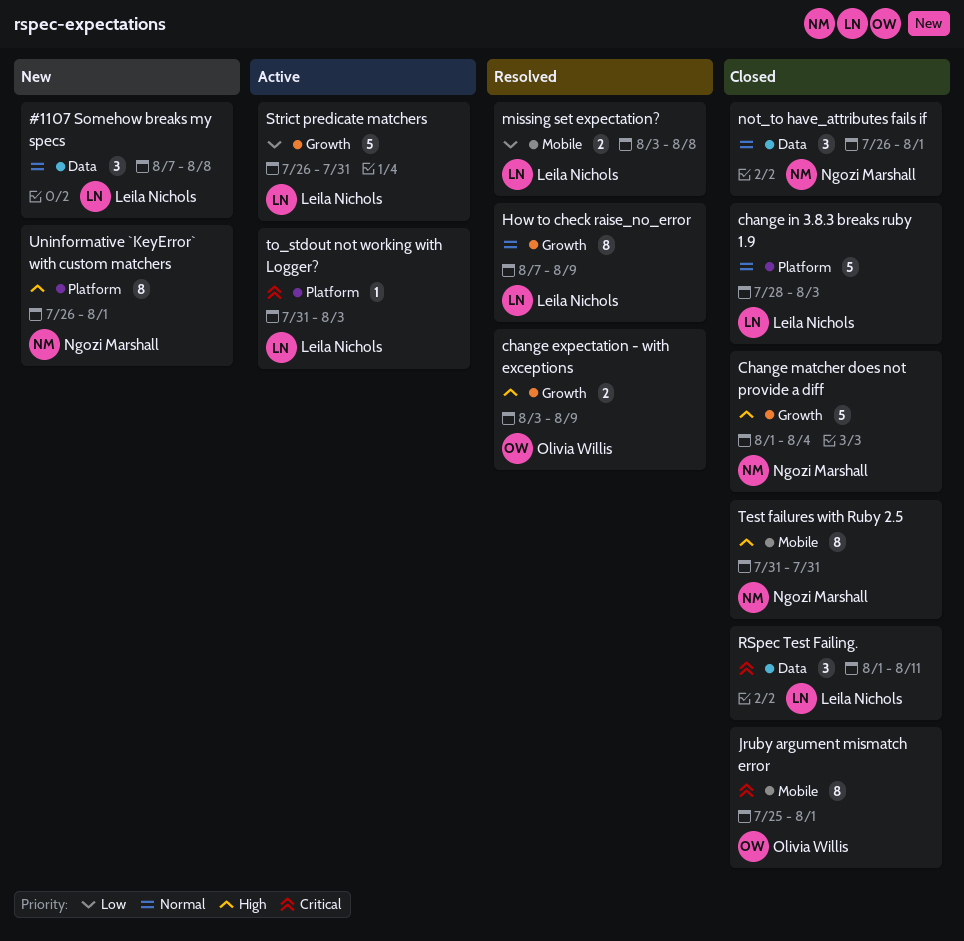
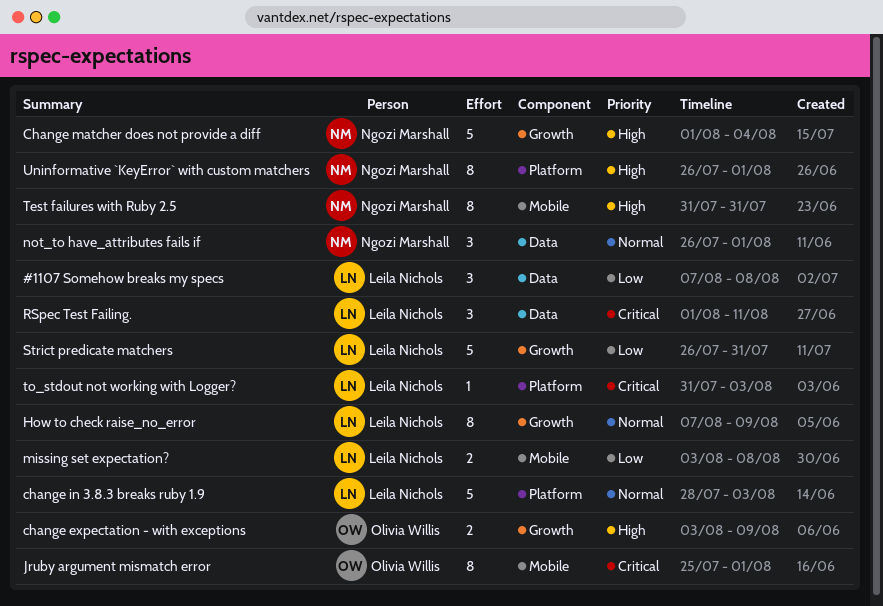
#1107 Somehow breaks my specs, priority: Normal -> Low

